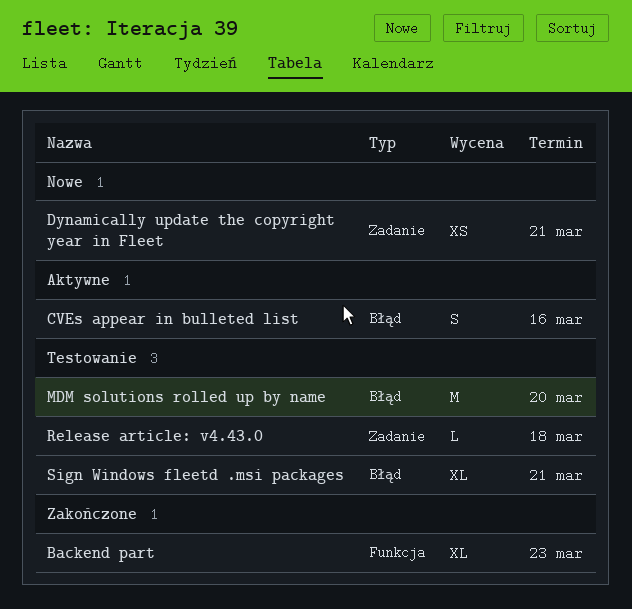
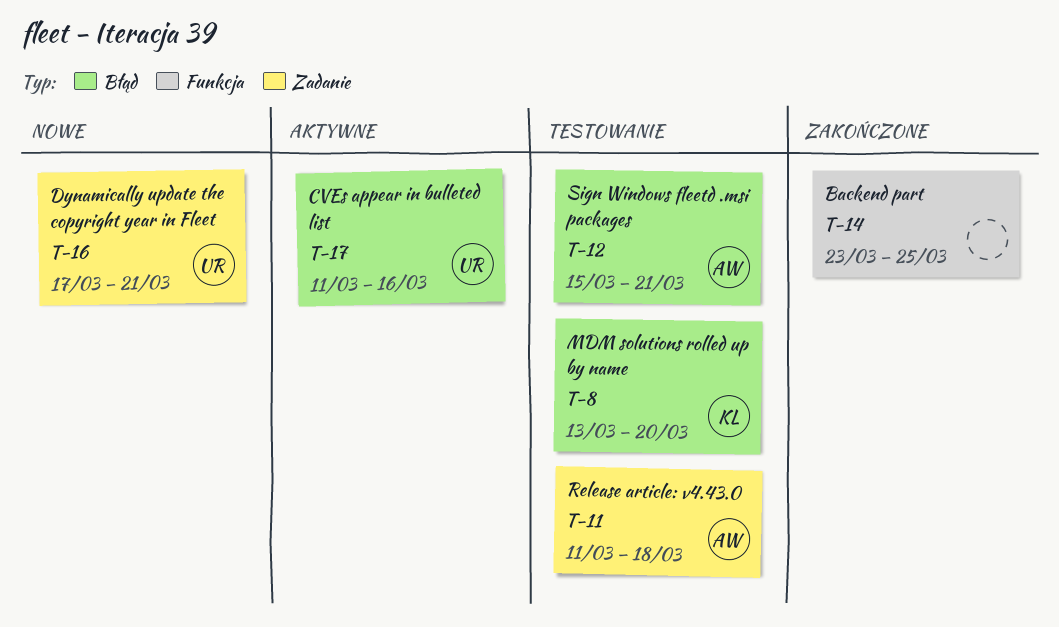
Backend part, due: Mar 23 -> Mar 25

